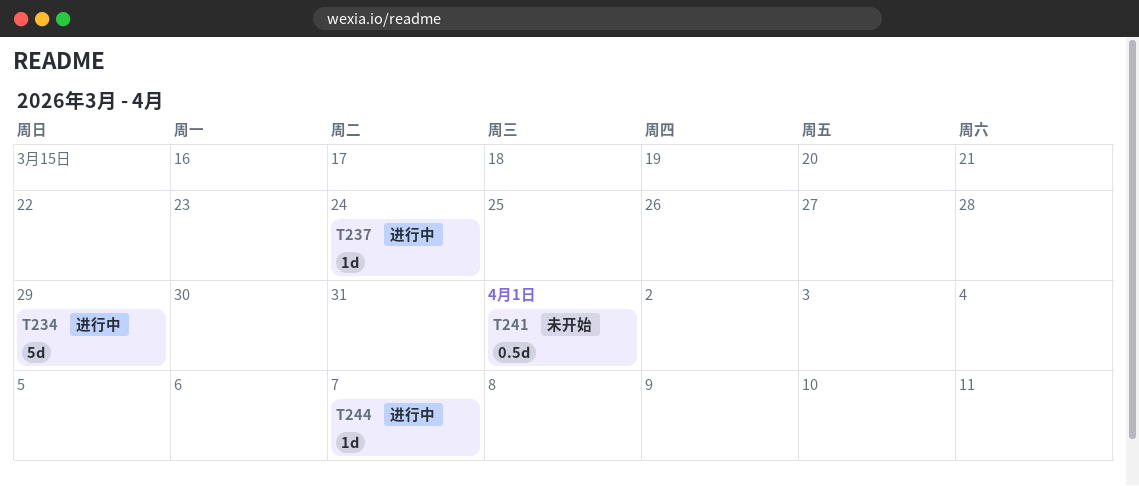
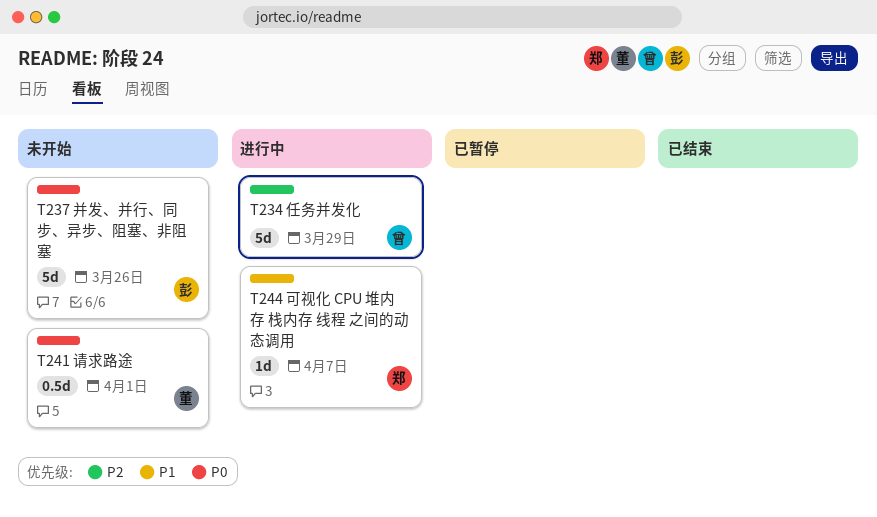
T237, status: 进行中 -> 未开始
T237, estimate: 1d -> 5d
T237, due: Mar 24 -> Mar 26

